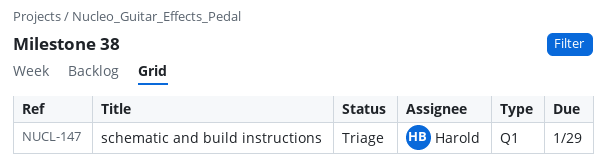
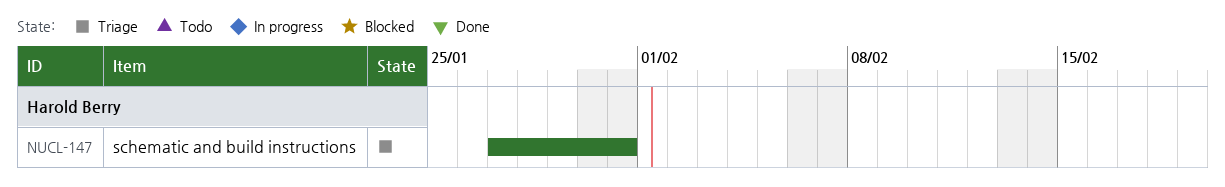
NUCL-147, due: Jan 29 -> Jan 31

